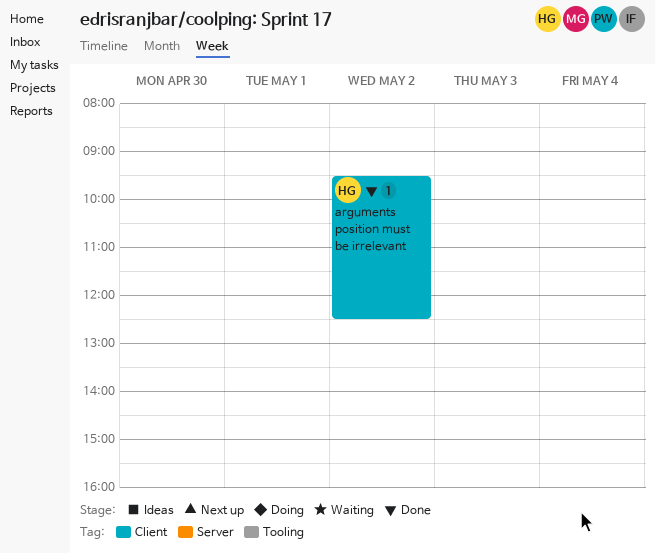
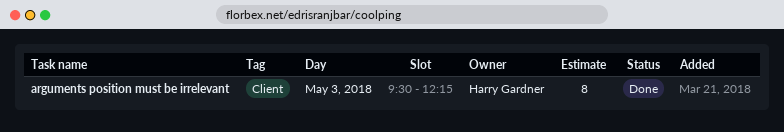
arguments position must be irrelevant, estimate: 1 -> 8
arguments position must be irrelevant, day: May 2 -> May 3
arguments position must be irrelevant, ends: 12:30 -> 12:15

